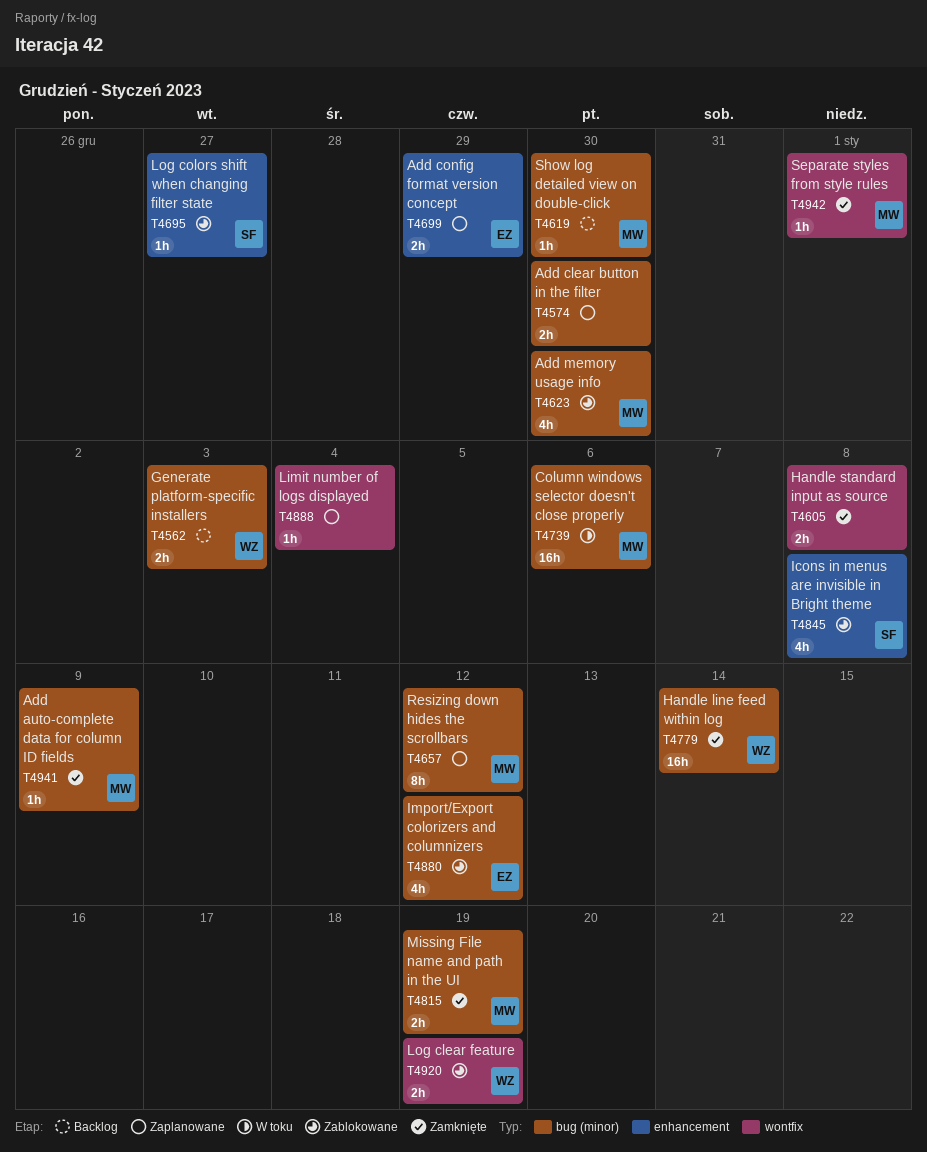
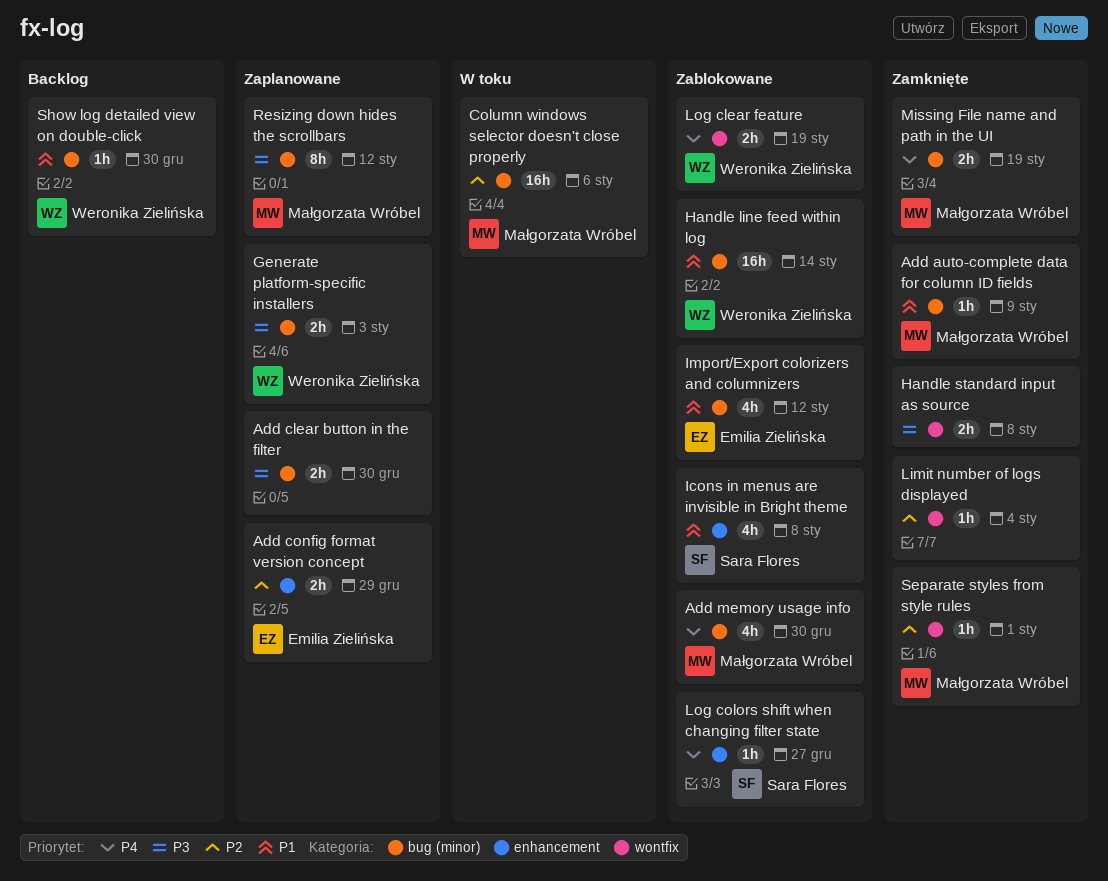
Generate platform-specific installers, status: Backlog -> Zaplanowane
Handle line feed within log, status: Zamknięte -> Zablokowane
Limit number of logs displayed, status: Zaplanowane -> Zamknięte
Show log detailed view on double-click, owner: Małgorzata Wróbel -> Weronika Zielińska

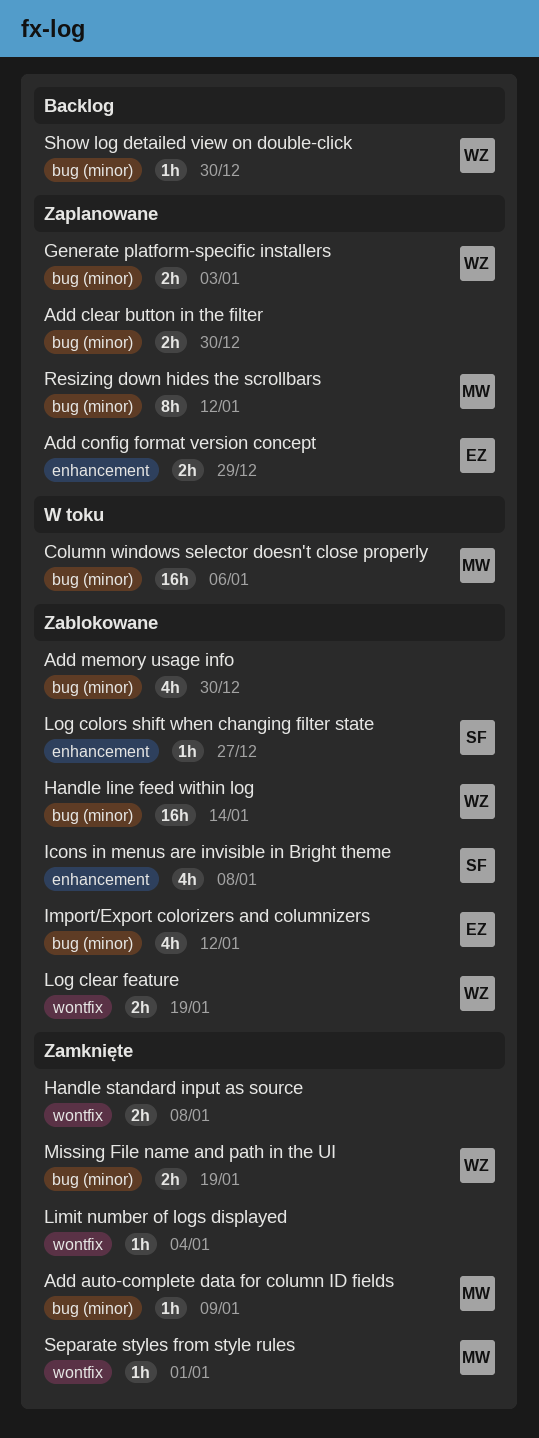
Add memory usage info, owner: Małgorzata Wróbel -> none
Missing File name and path in the UI, owner: Małgorzata Wróbel -> Weronika Zielińska

